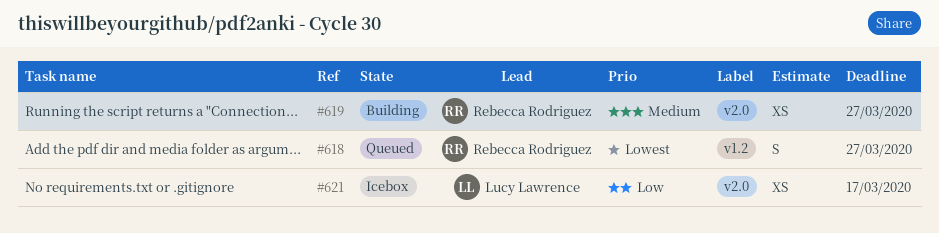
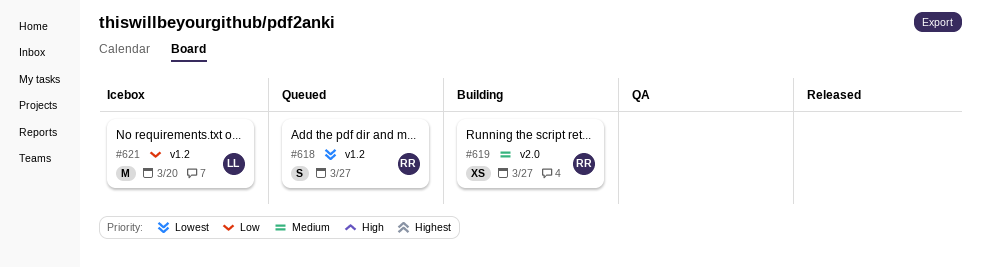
#621, label: v2.0 -> v1.2
#621, estimate: XS -> M
#621, due: Mar 17 -> Mar 20

